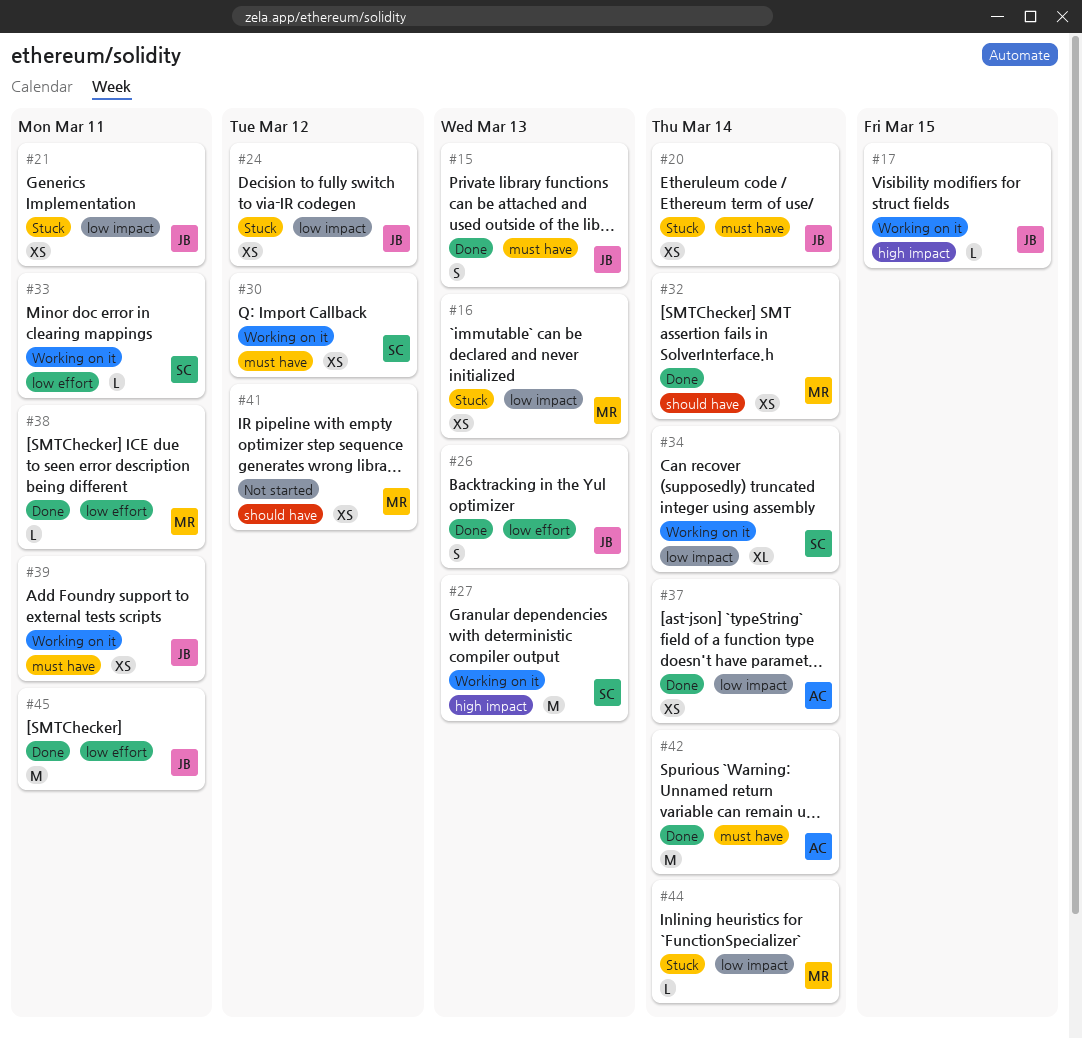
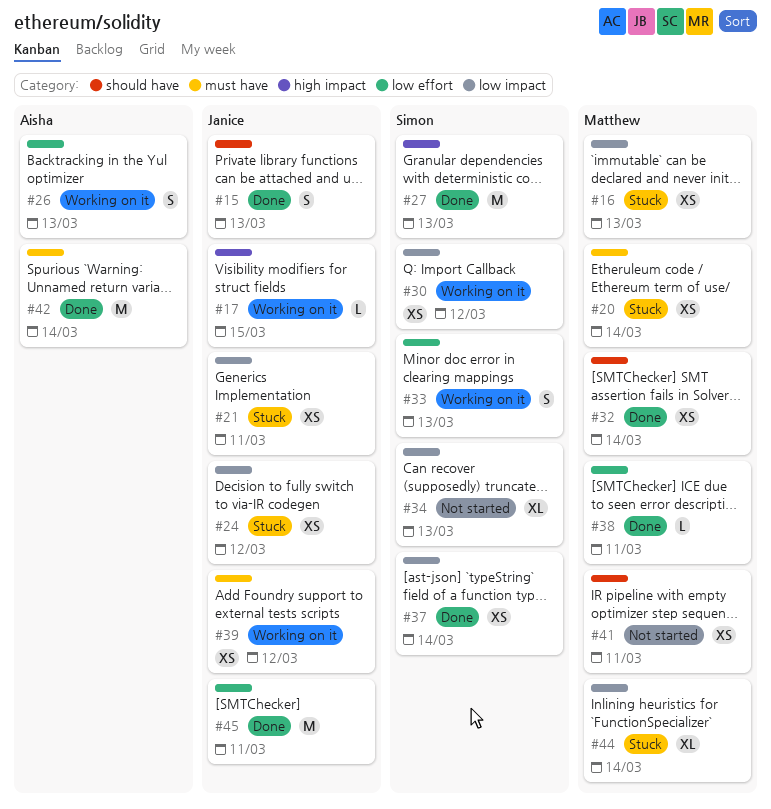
#15, label: must have -> should have
#20, owner: Janice -> Matthew
#26, status: Done -> Working on it
#26, owner: Janice -> Aisha
#27, status: Working on it -> Done
#30, label: must have -> low impact
#33, estimate: L -> S
#33, due: Mar 11 -> Mar 13
#34, status: Working on it -> Not started
#34, due: Mar 14 -> Mar 13
#37, owner: Aisha -> Simon
#39, due: Mar 11 -> Mar 12
#41, due: Mar 12 -> Mar 11
#44, estimate: L -> XL

